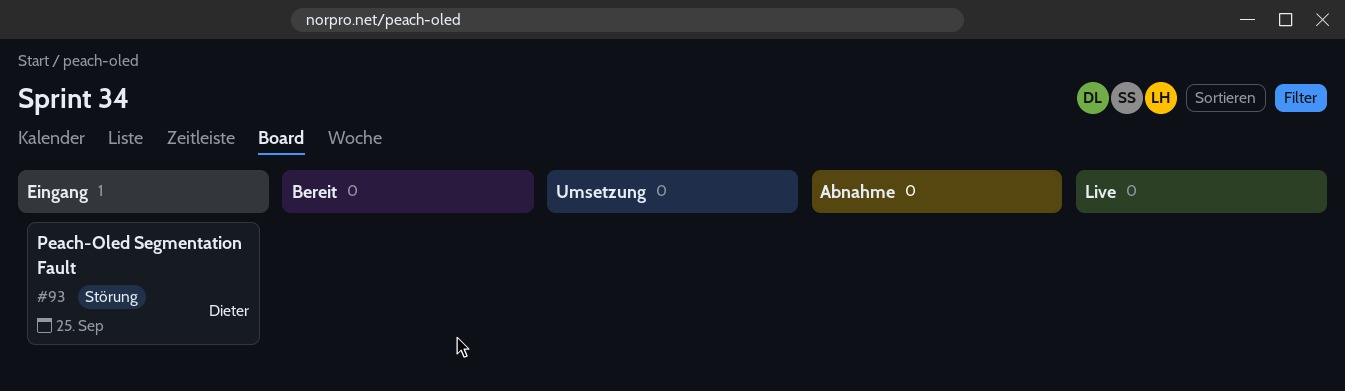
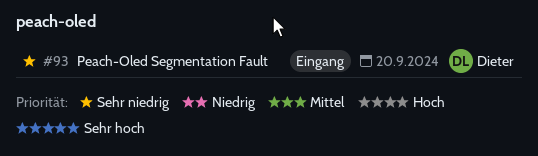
#93, due: Sep 25 -> Sep 20

